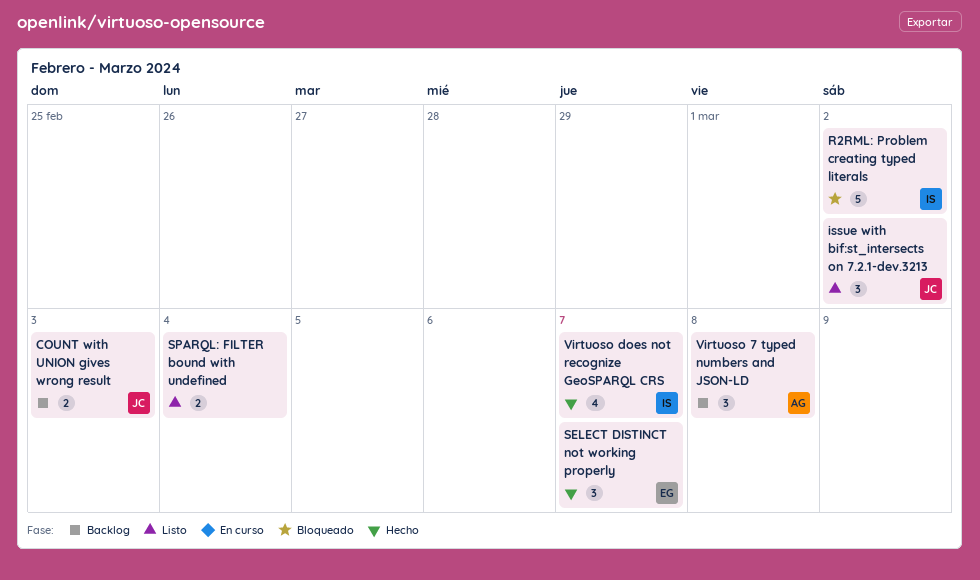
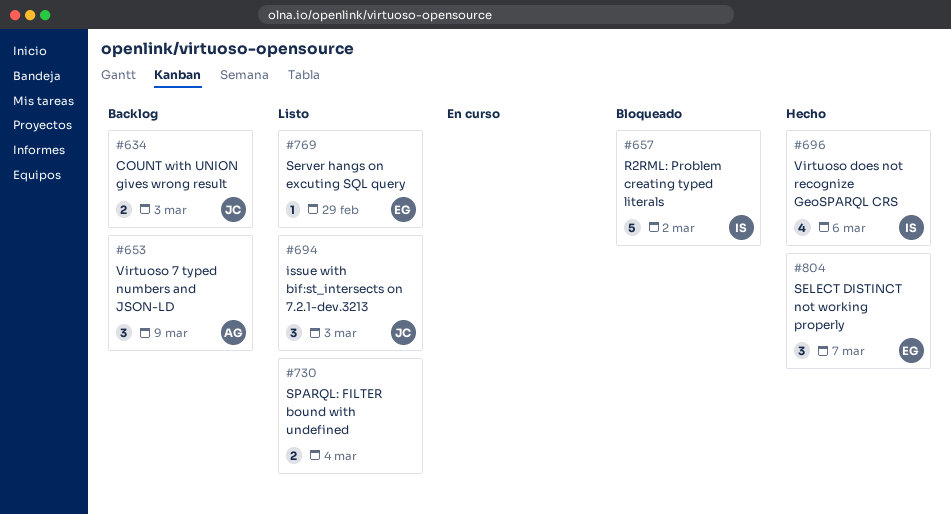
issue with bif:st_intersects on 7.2.1-dev.3213, due: Mar 2 -> Mar 3
Server hangs on excuting SQL query: none -> present
Virtuoso 7 typed numbers and JSON-LD, due: Mar 8 -> Mar 9
Virtuoso does not recognize GeoSPARQL CRS, due: Mar 7 -> Mar 6

